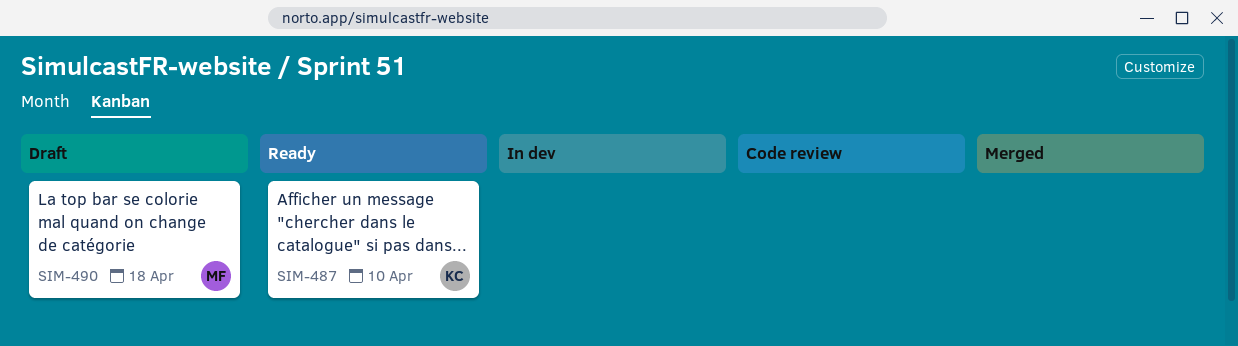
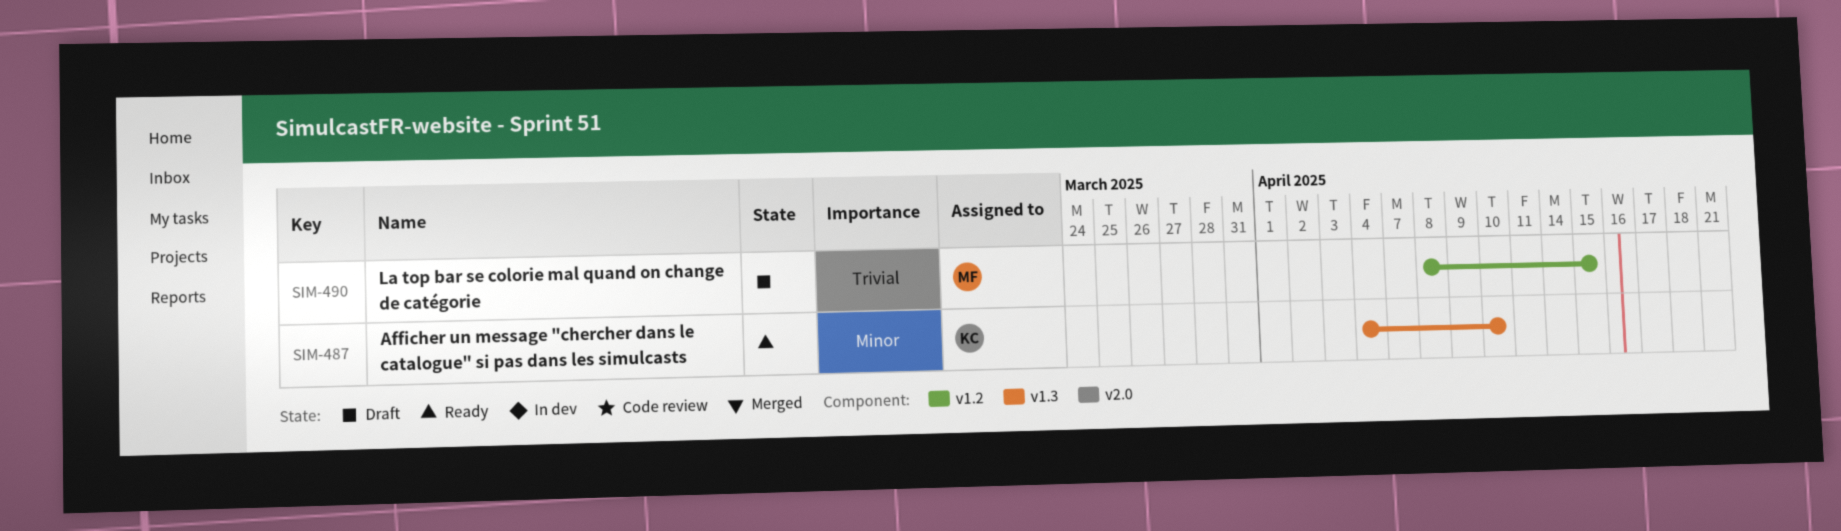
SIM-490, due: Apr 18 -> Apr 15

